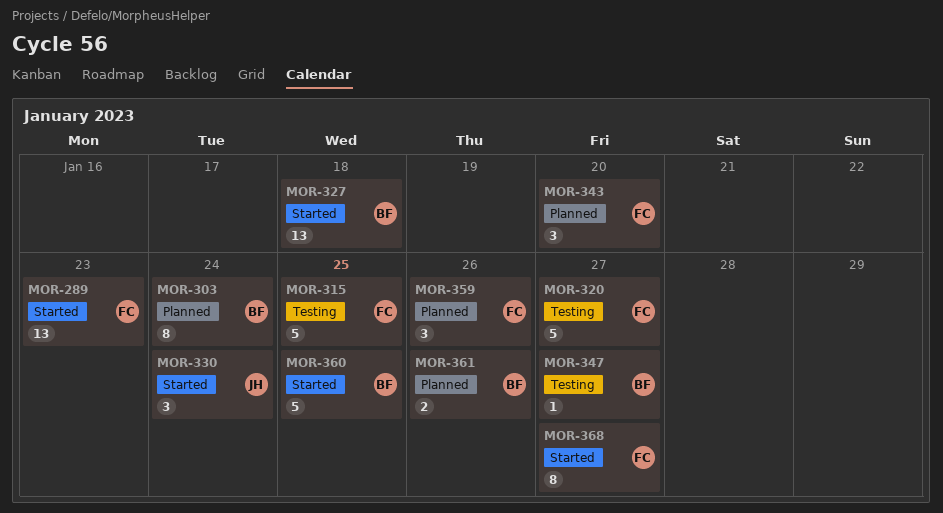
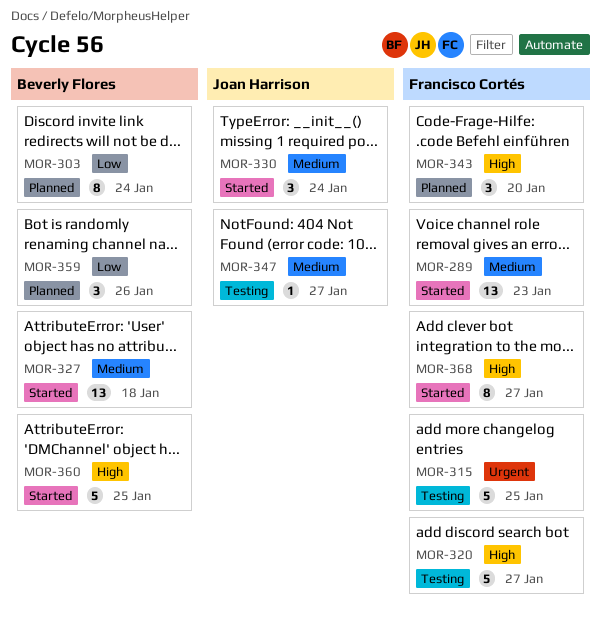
MOR-347, owner: Beverly Flores -> Joan Harrison
MOR-359, owner: Francisco Cortés -> Beverly Flores
MOR-361: present -> none

